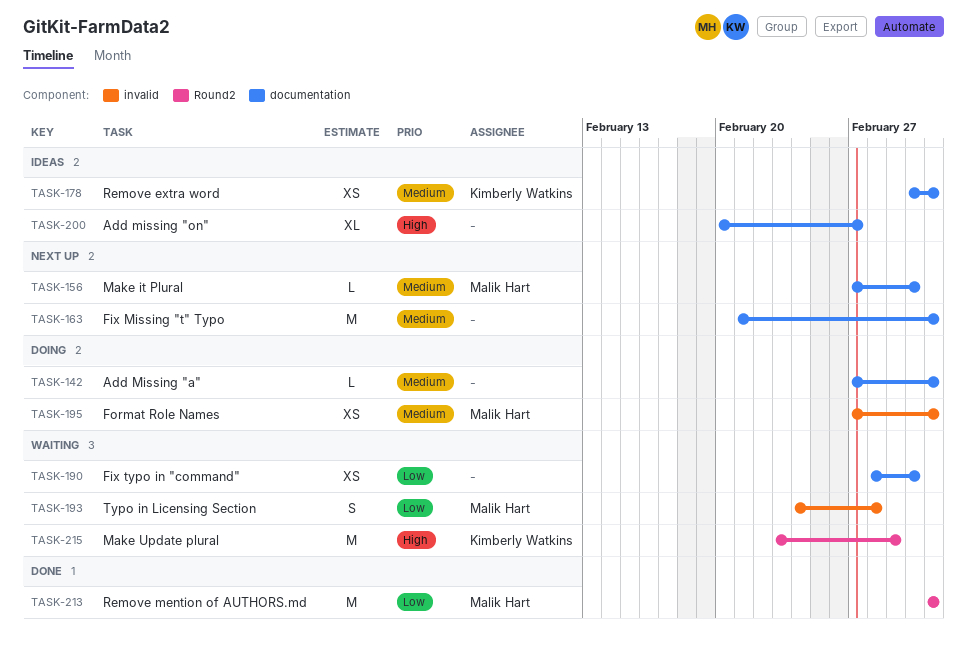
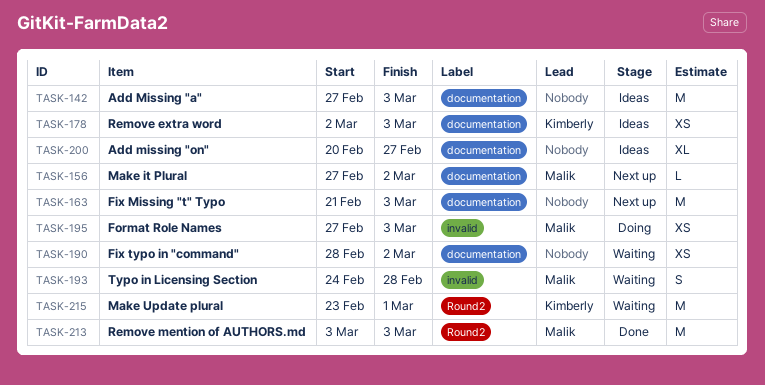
TASK-142, status: Doing -> Ideas
TASK-142, estimate: L -> M

